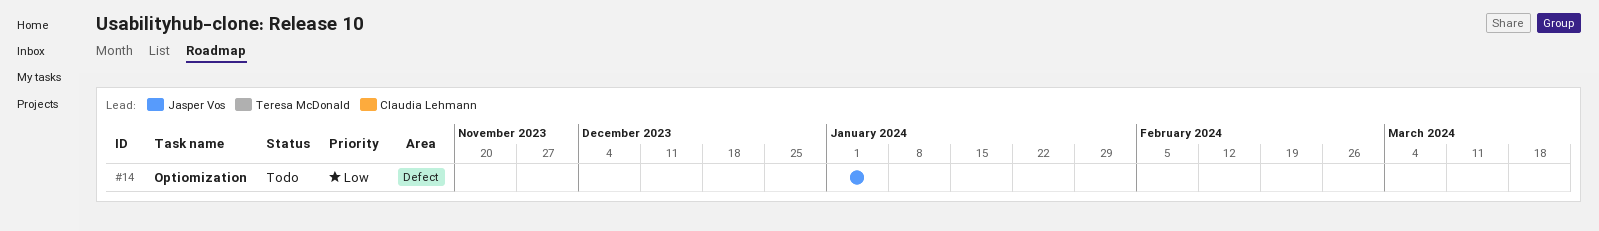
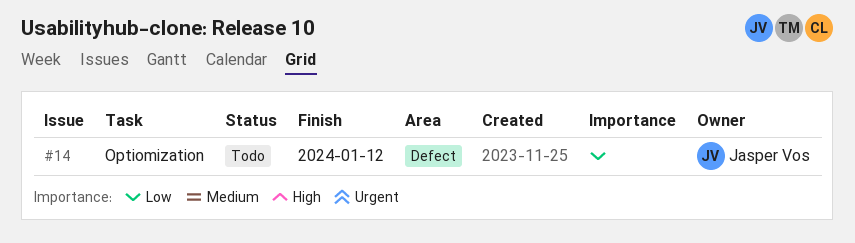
#14, due: Jan 5 -> Jan 12

